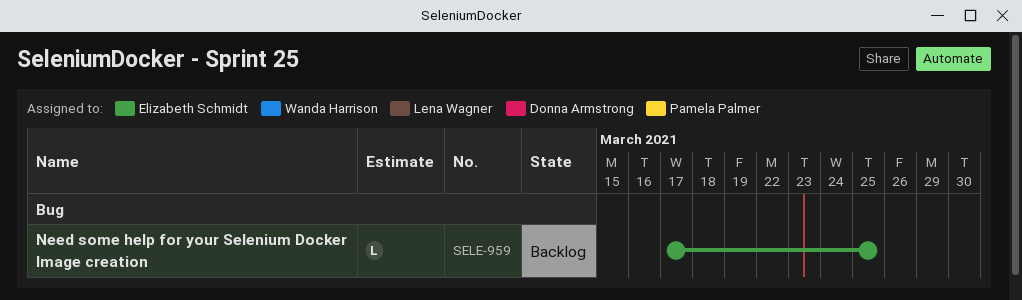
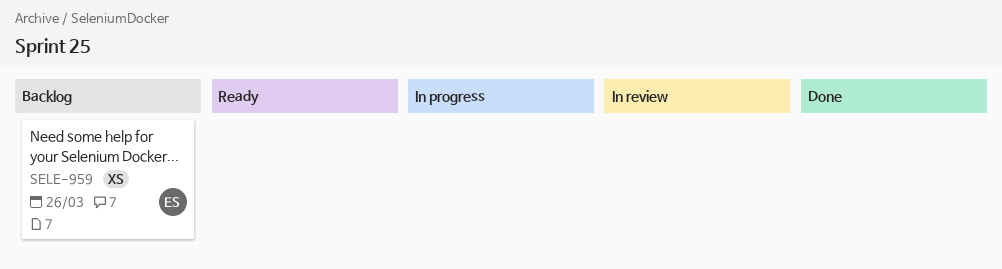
SELE-959, estimate: L -> XS
SELE-959, due: Mar 25 -> Mar 26

